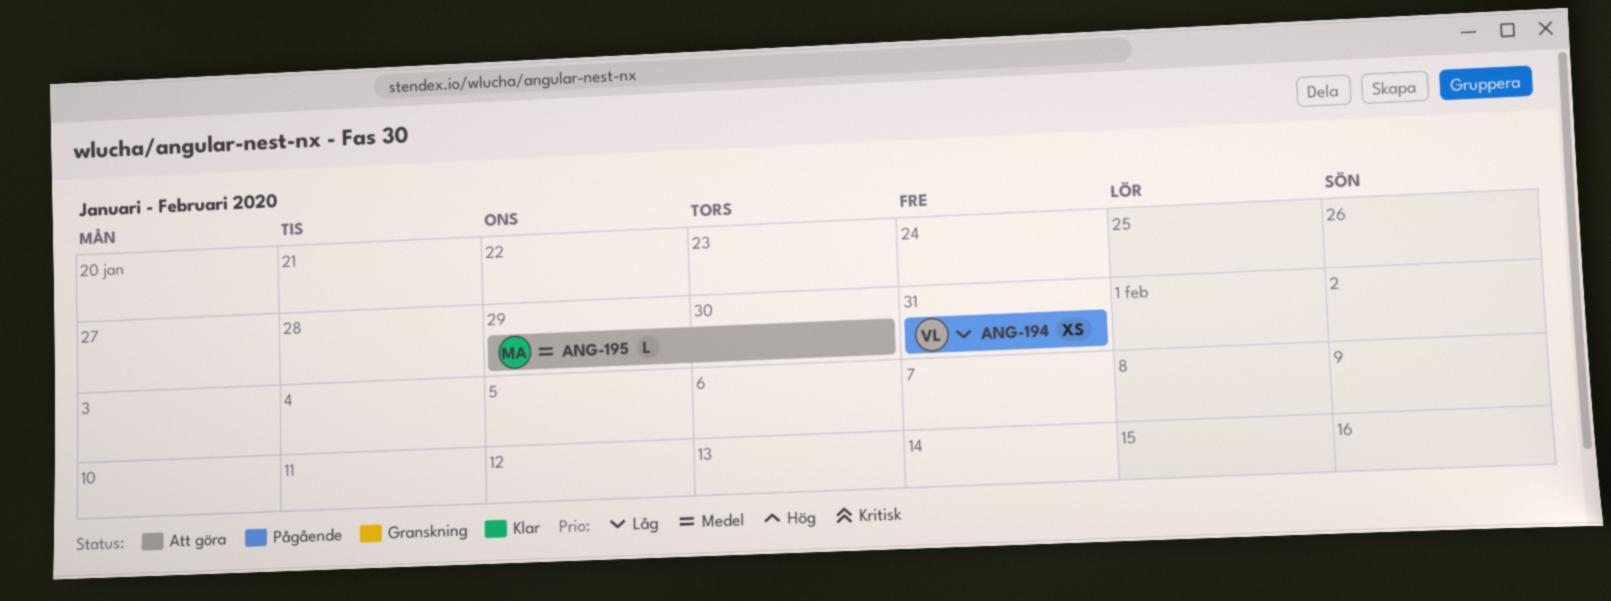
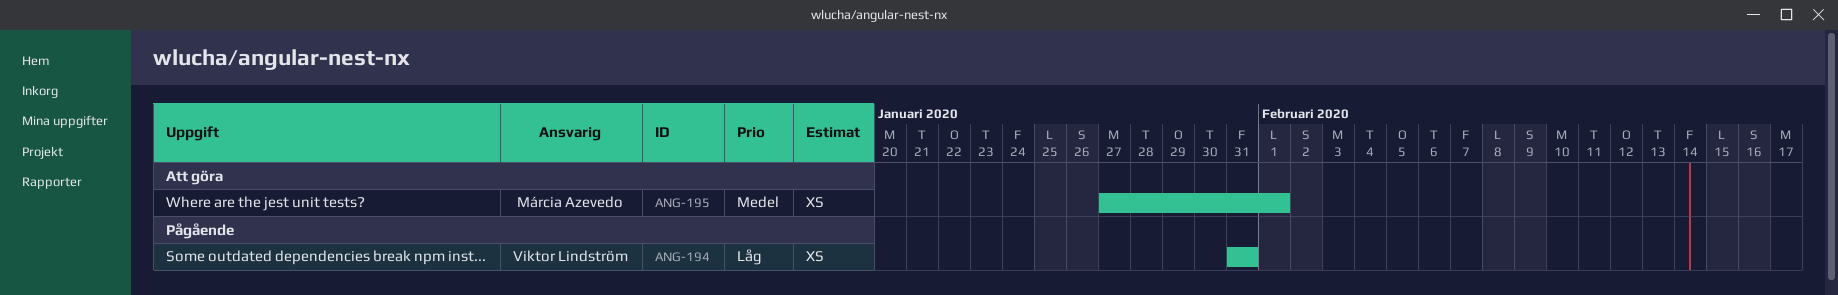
ANG-195, estimate: L -> XS
ANG-195, start: Jan 29 -> Jan 27
ANG-195, due: Jan 30 -> Feb 1

